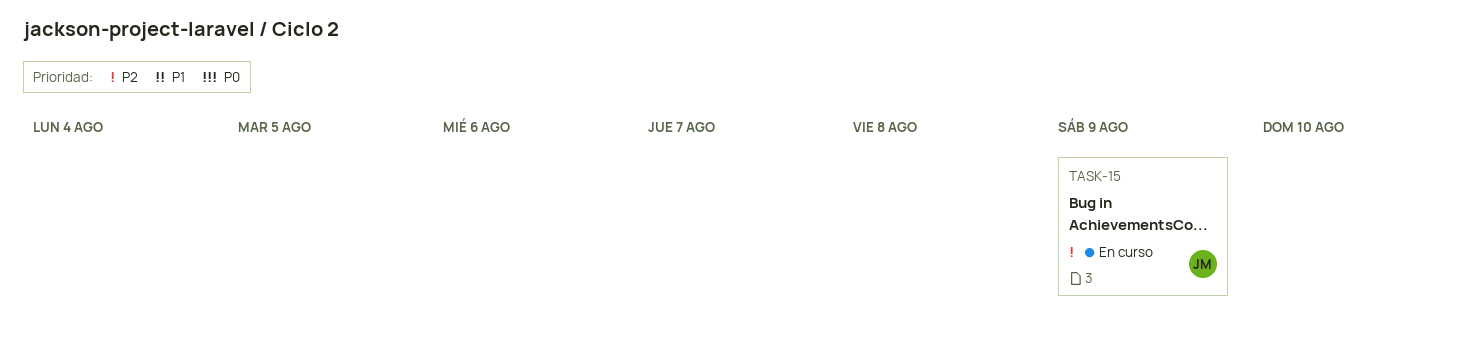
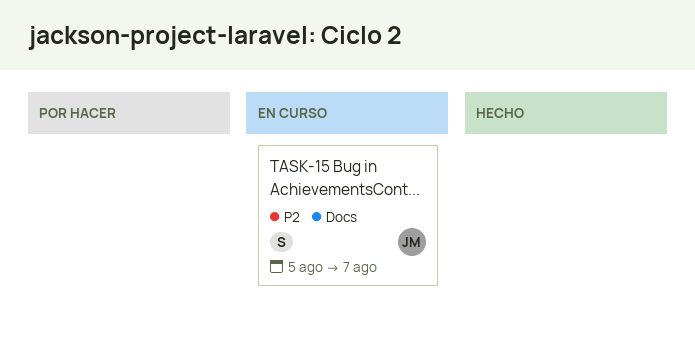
TASK-15, due: Aug 9 -> Aug 7

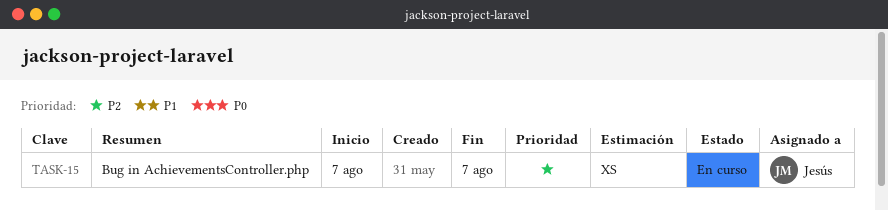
TASK-15, estimate: S -> XS
TASK-15, start: Aug 5 -> Aug 7

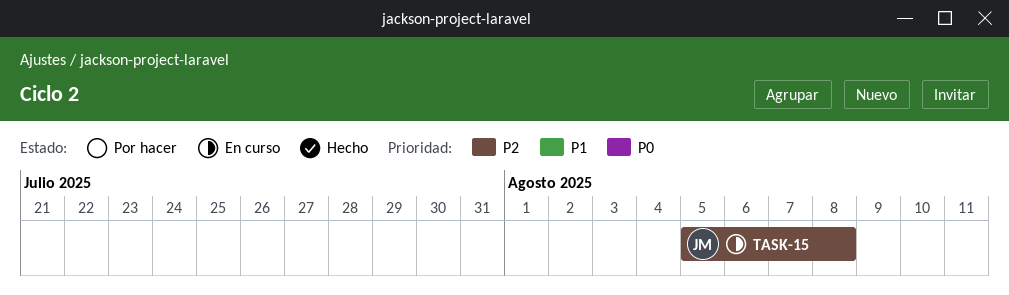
TASK-15, start: Aug 7 -> Aug 5
TASK-15, due: Aug 7 -> Aug 8

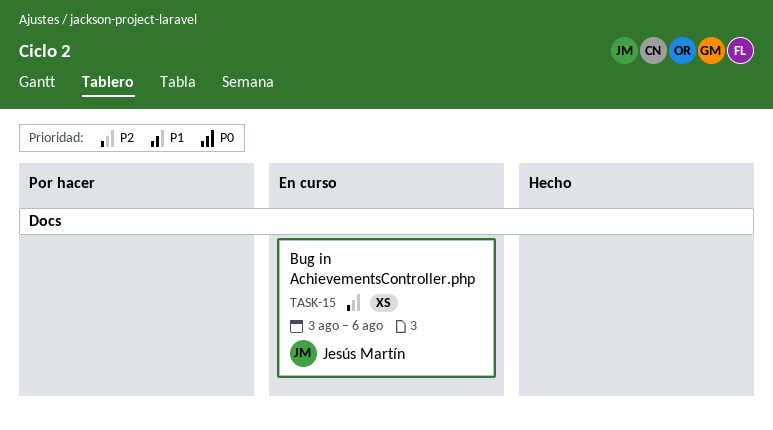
TASK-15, start: Aug 5 -> Aug 3
TASK-15, due: Aug 8 -> Aug 6

